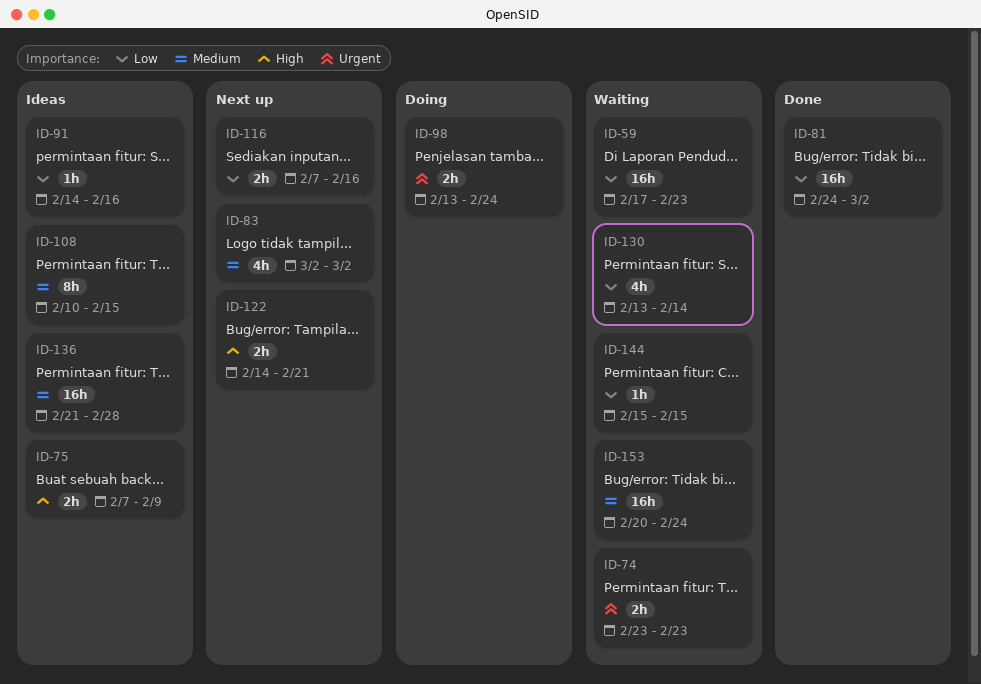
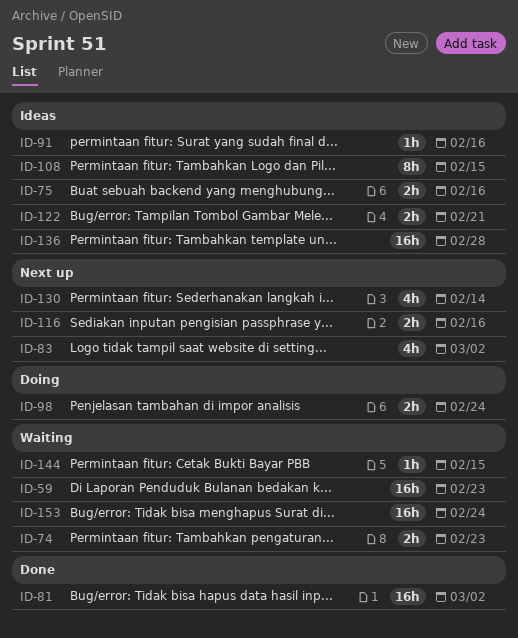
ID-75, due: Feb 9 -> Feb 16
ID-122, status: Next up -> Ideas
ID-130, status: Waiting -> Next up

